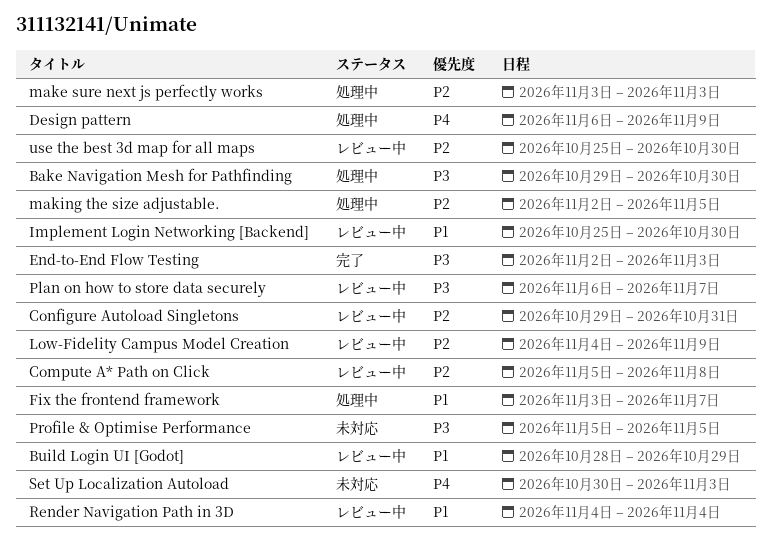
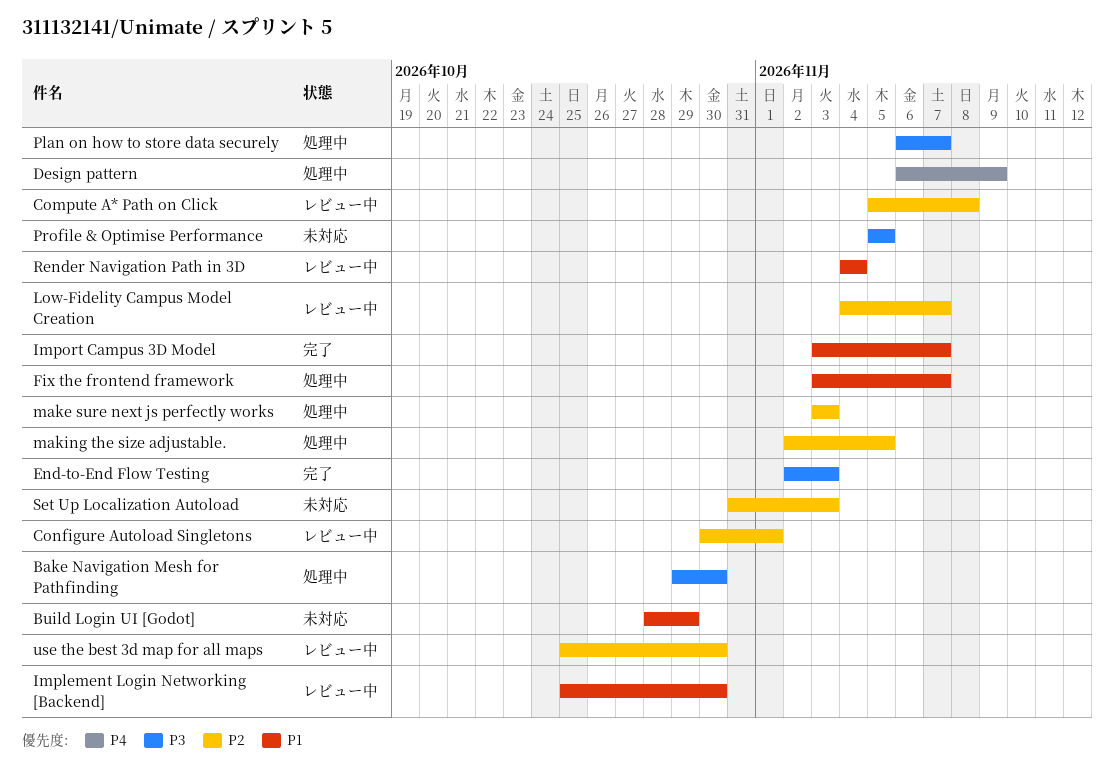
Build Login UI [Godot], status: レビュー中 -> 未対応
Configure Autoload Singletons, start: Oct 29 -> Oct 30
Configure Autoload Singletons, due: Oct 31 -> Nov 1
Import Campus 3D Model: none -> present
Low-Fidelity Campus Model Creation, due: Nov 9 -> Nov 7
Plan on how to store data securely, status: レビュー中 -> 処理中
Set Up Localization Autoload, priority: P4 -> P2
Set Up Localization Autoload, start: Oct 30 -> Oct 31

